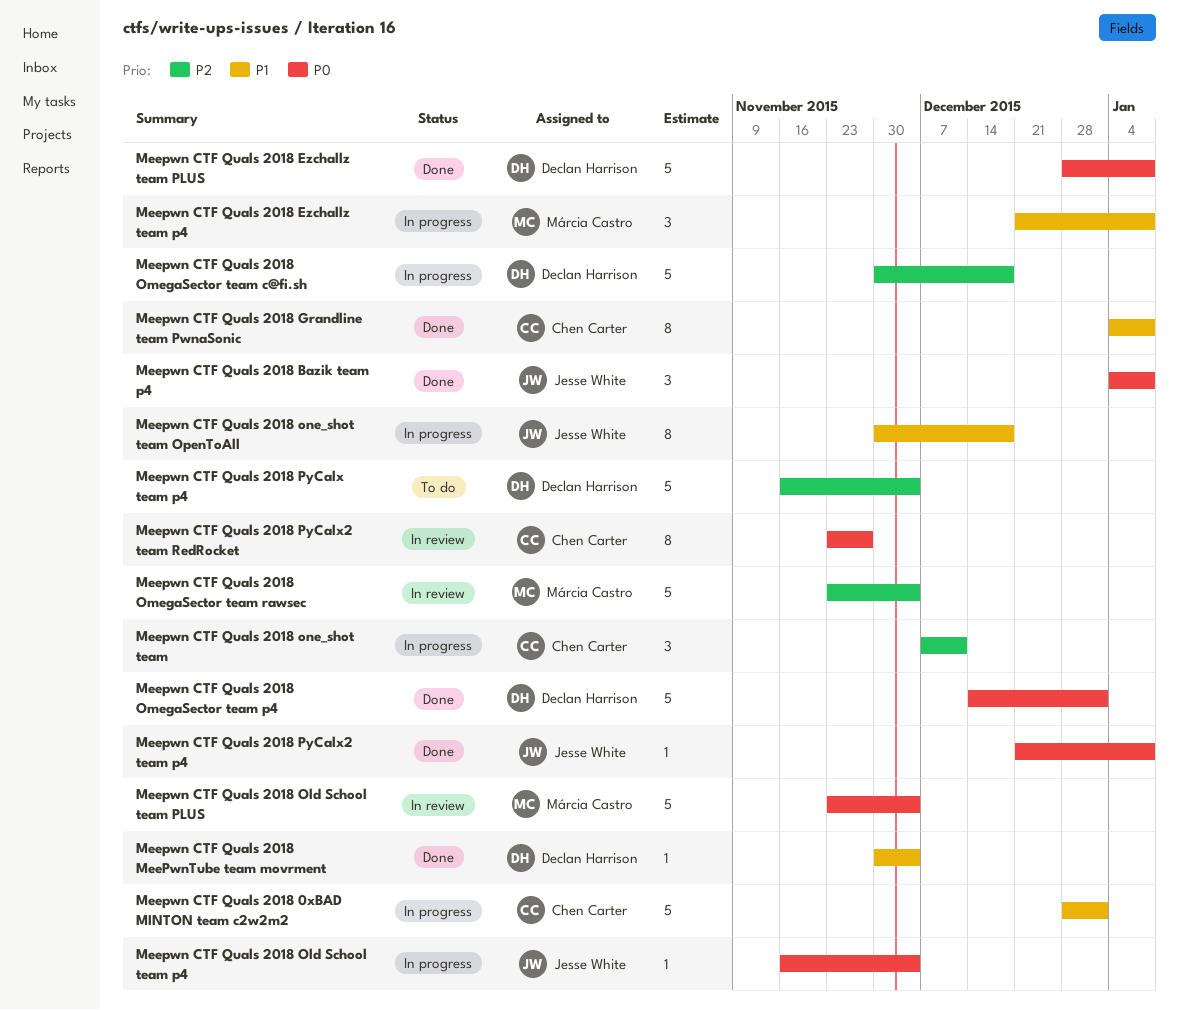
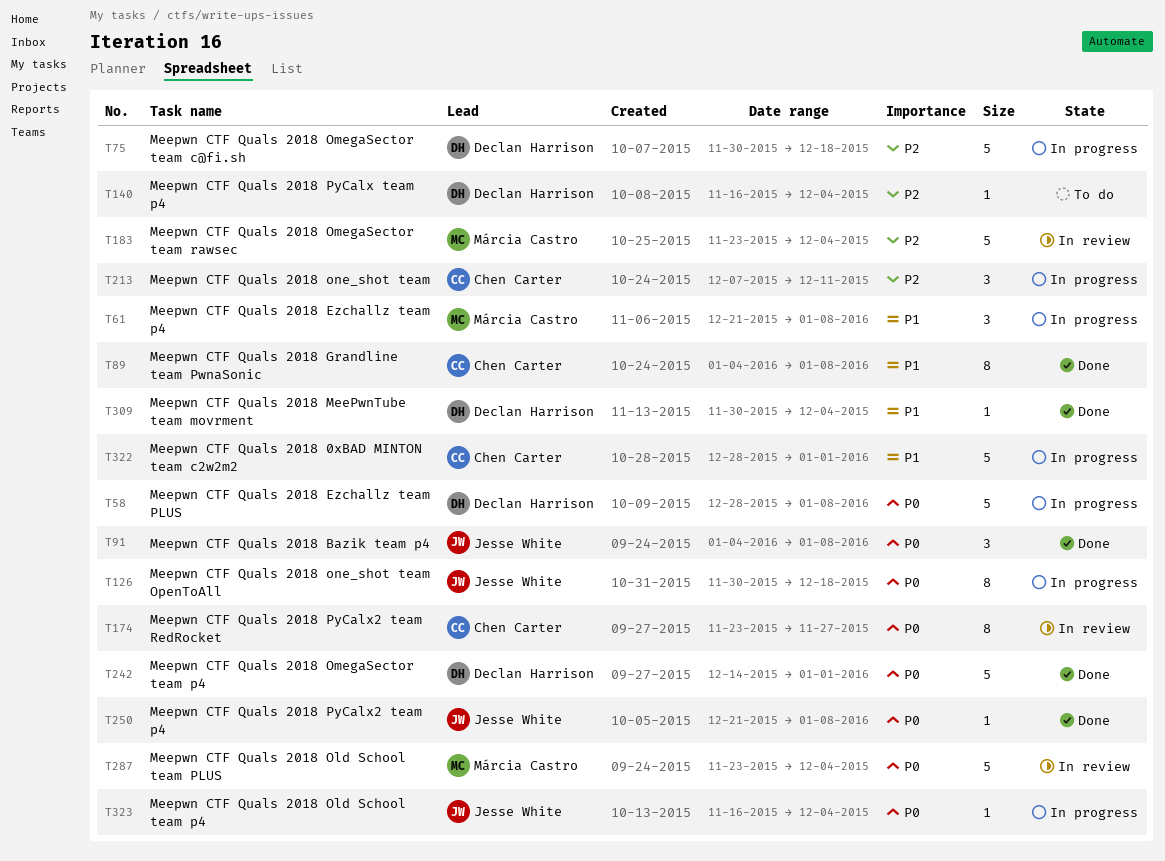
Meepwn CTF Quals 2018 Ezchallz team PLUS, status: Done -> In progress
Meepwn CTF Quals 2018 one_shot team OpenToAll, priority: P1 -> P0
Meepwn CTF Quals 2018 PyCalx team p4, estimate: 5 -> 1

